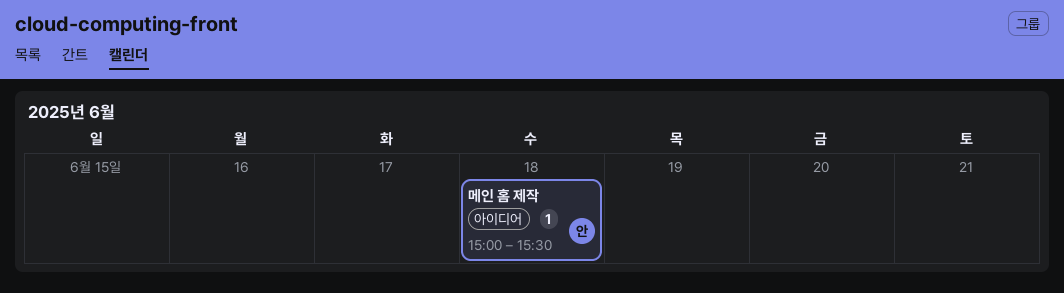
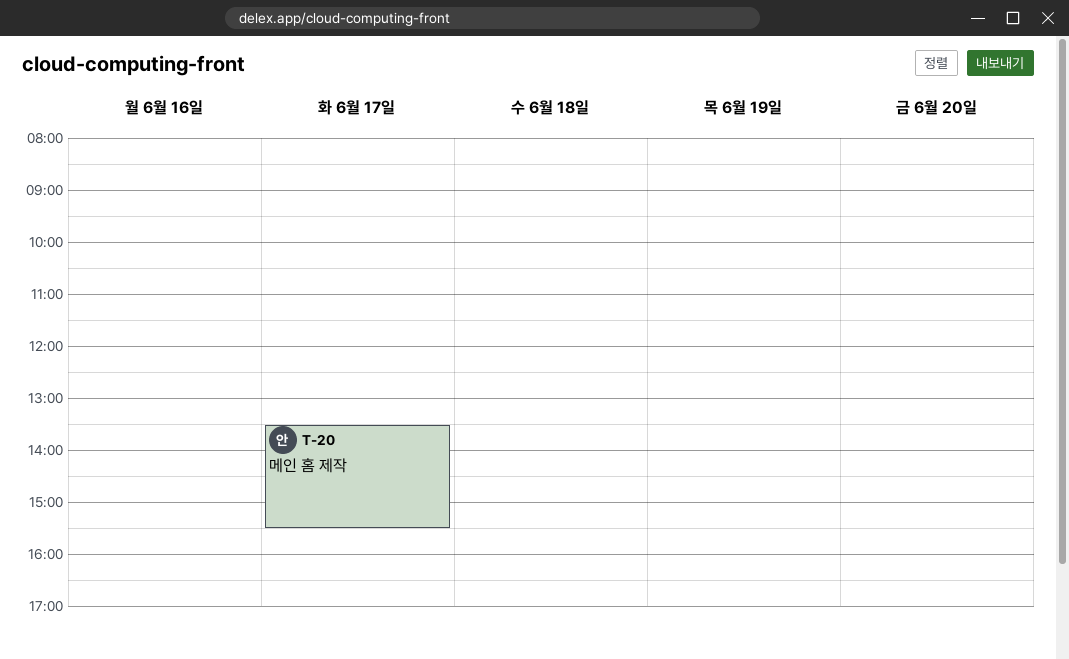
메인 홈 제작, day: Jun 18 -> Jun 17
메인 홈 제작, begins: 15:00 -> 13:30

